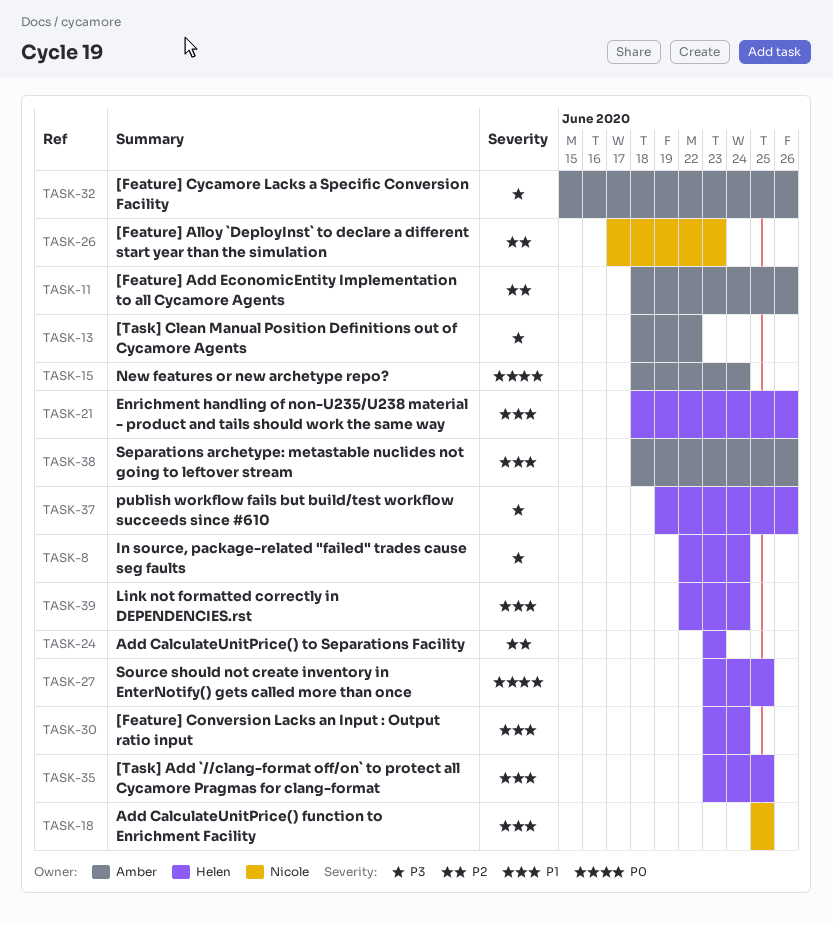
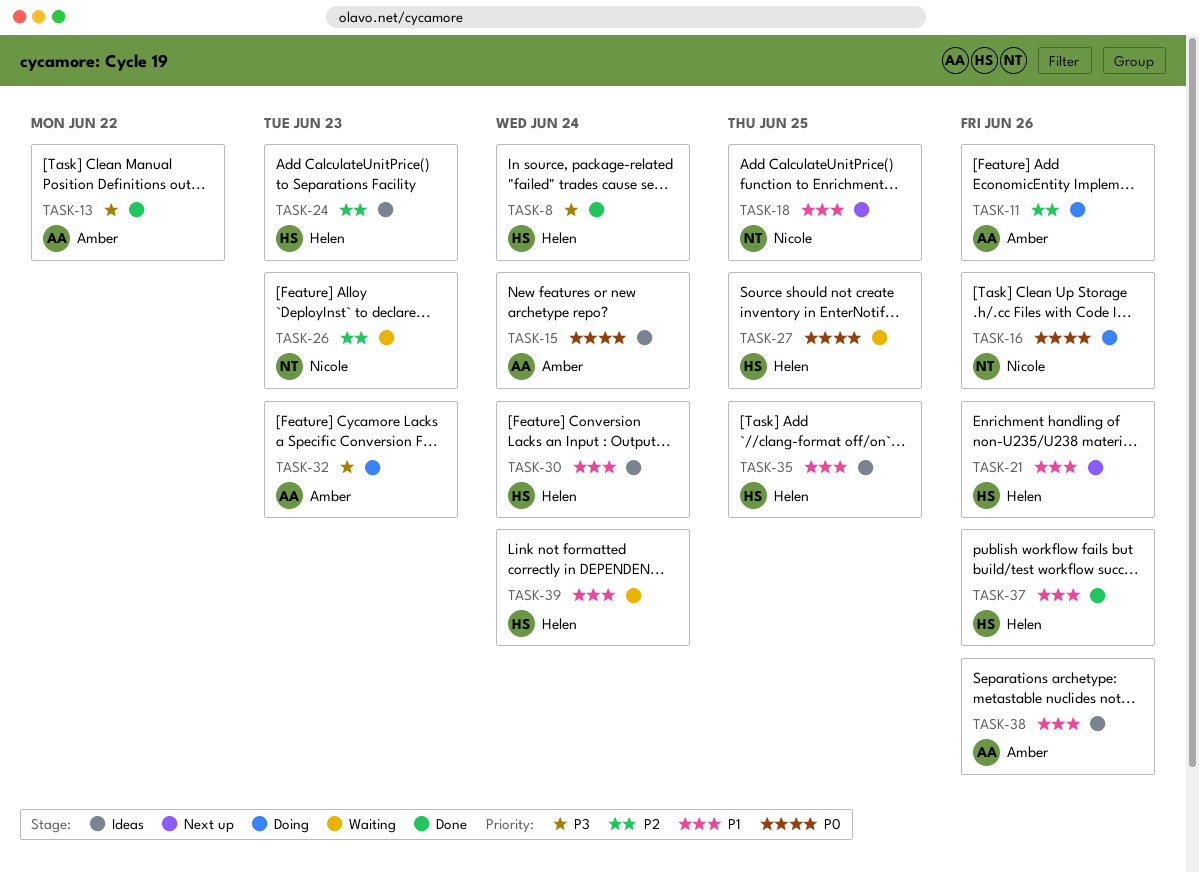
TASK-16: none -> present
TASK-32, due: Jun 26 -> Jun 23
TASK-37, priority: P3 -> P1

